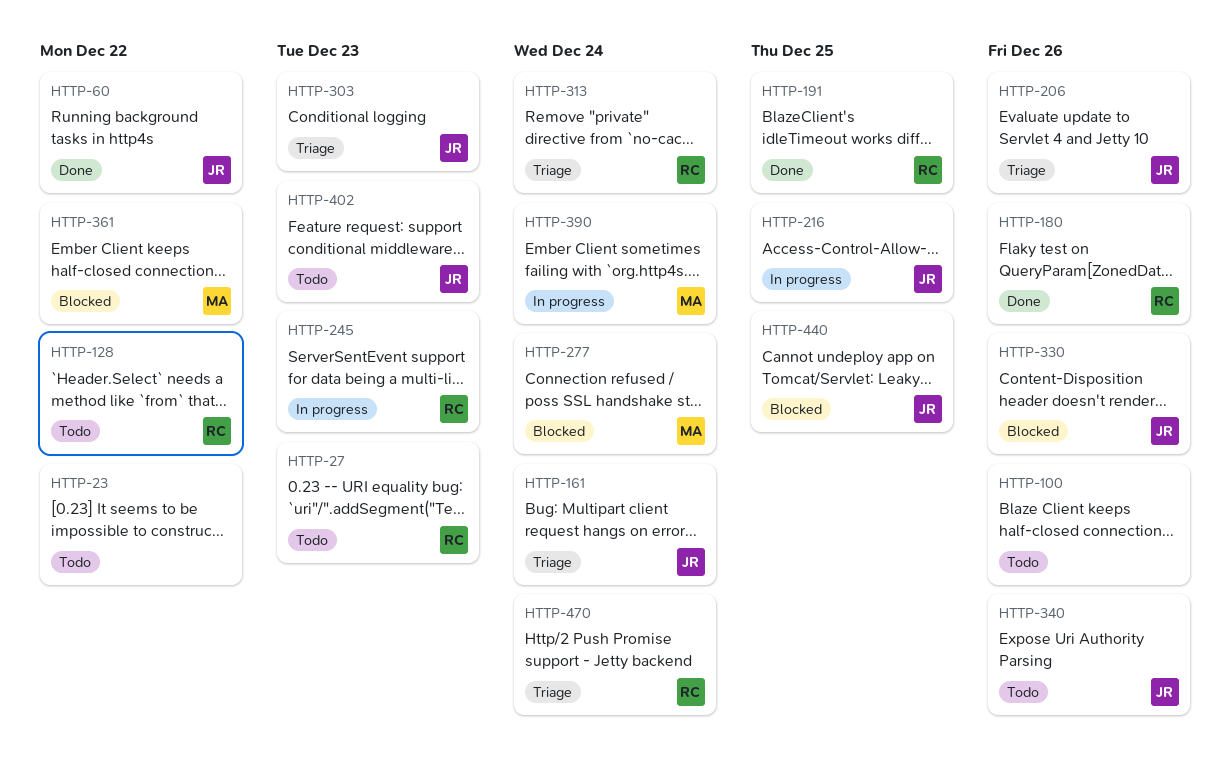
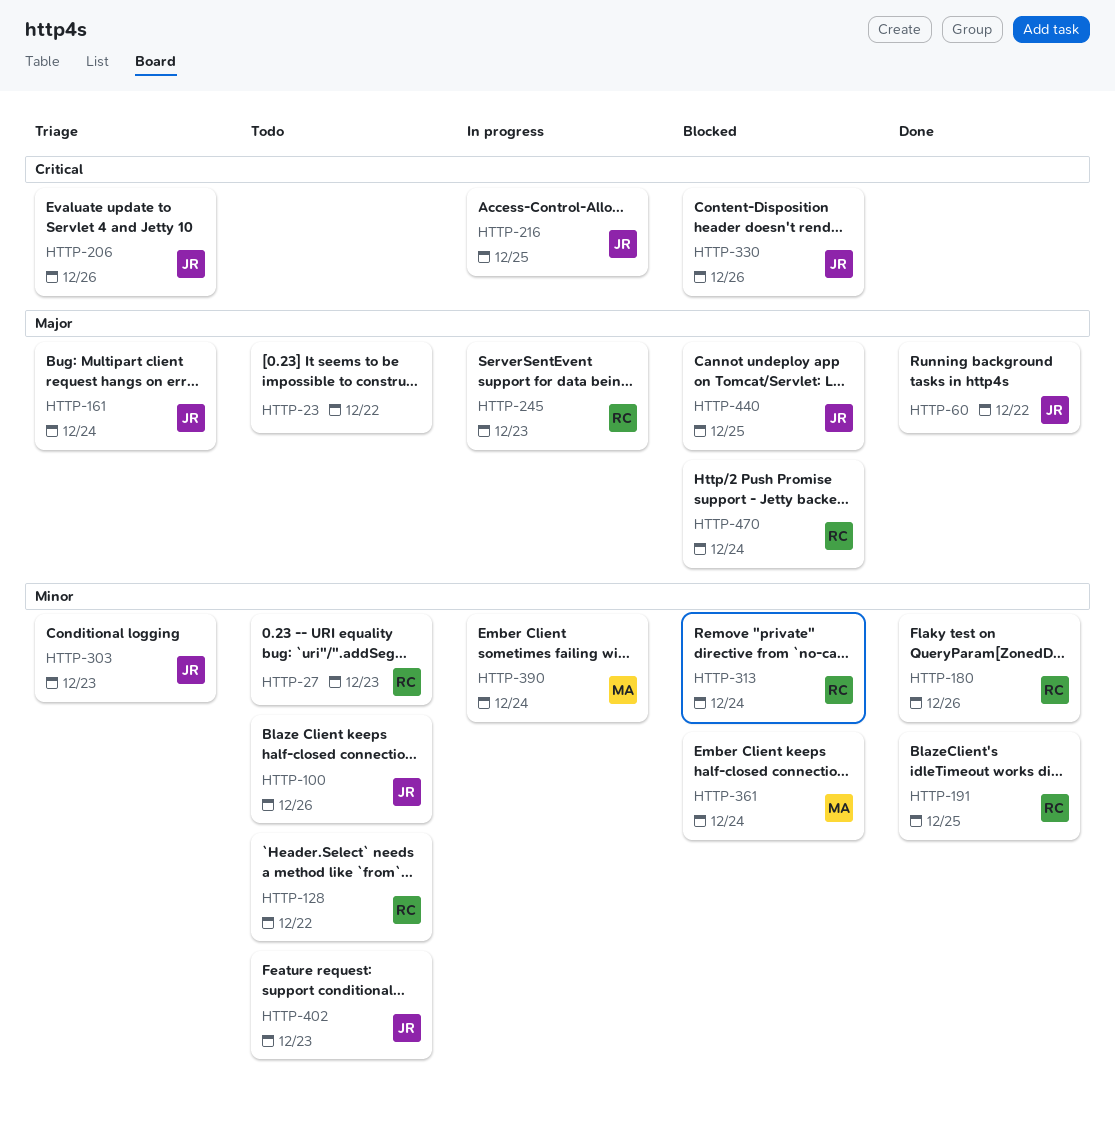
HTTP-100, owner: none -> JR
HTTP-277: present -> none
HTTP-313, status: Triage -> Blocked
HTTP-340: present -> none
HTTP-361, due: Dec 22 -> Dec 24
HTTP-470, status: Triage -> Blocked

